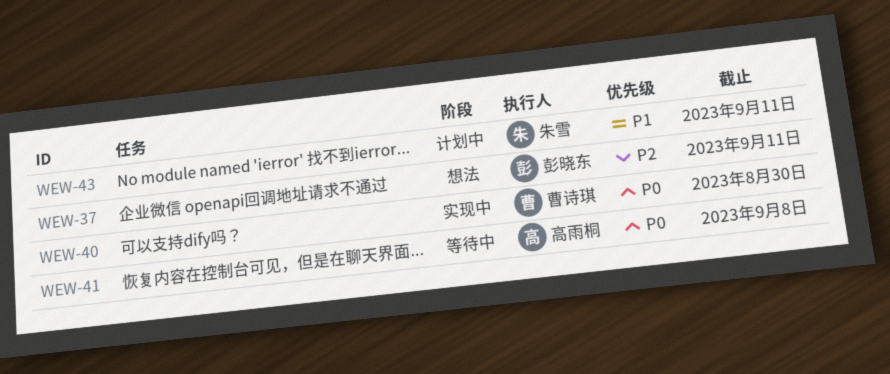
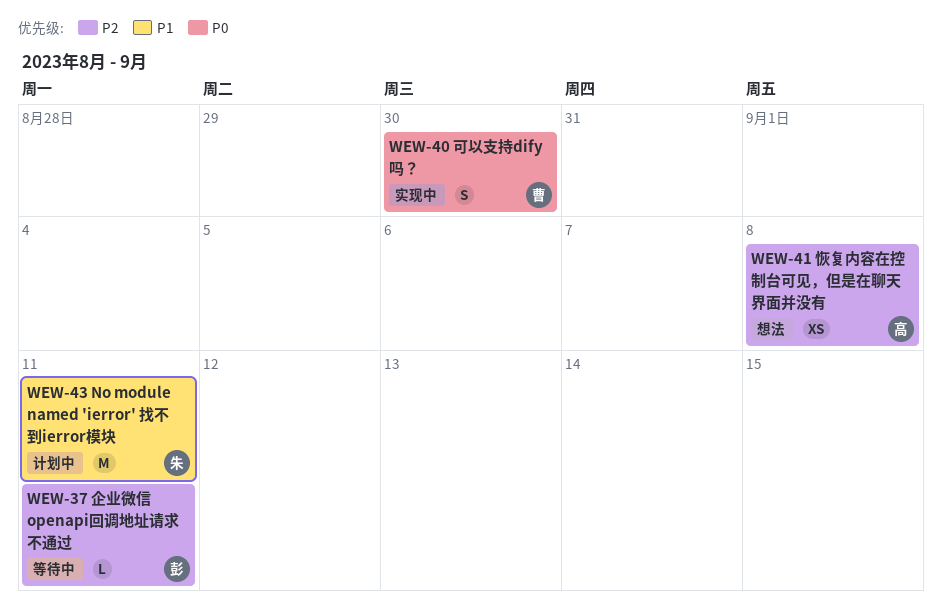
WEW-37, status: 想法 -> 等待中
WEW-41, status: 等待中 -> 想法
WEW-41, priority: P0 -> P2

